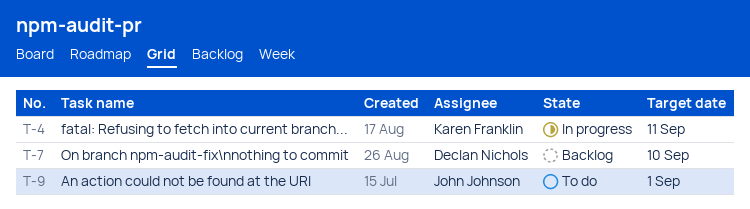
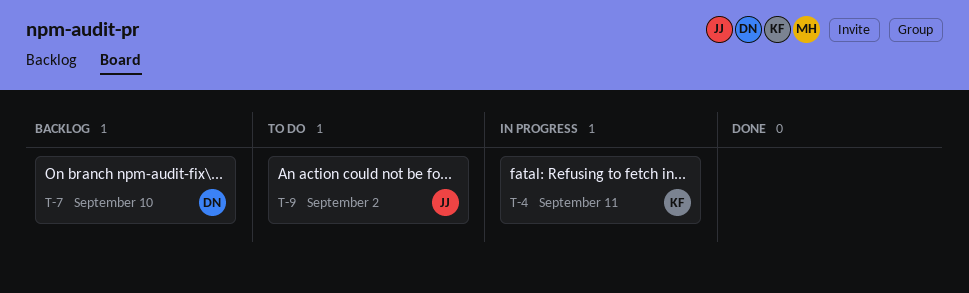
T-9, due: Sep 1 -> Sep 2

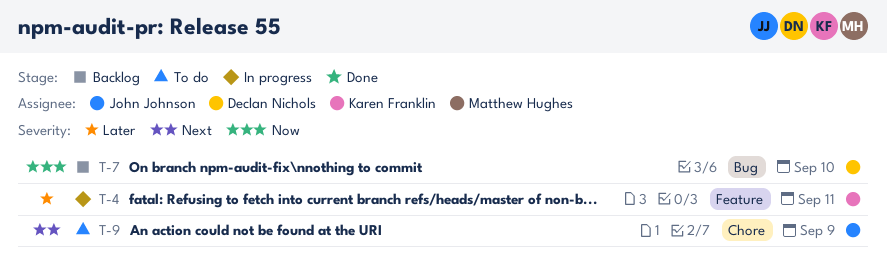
T-9, due: Sep 2 -> Sep 9

